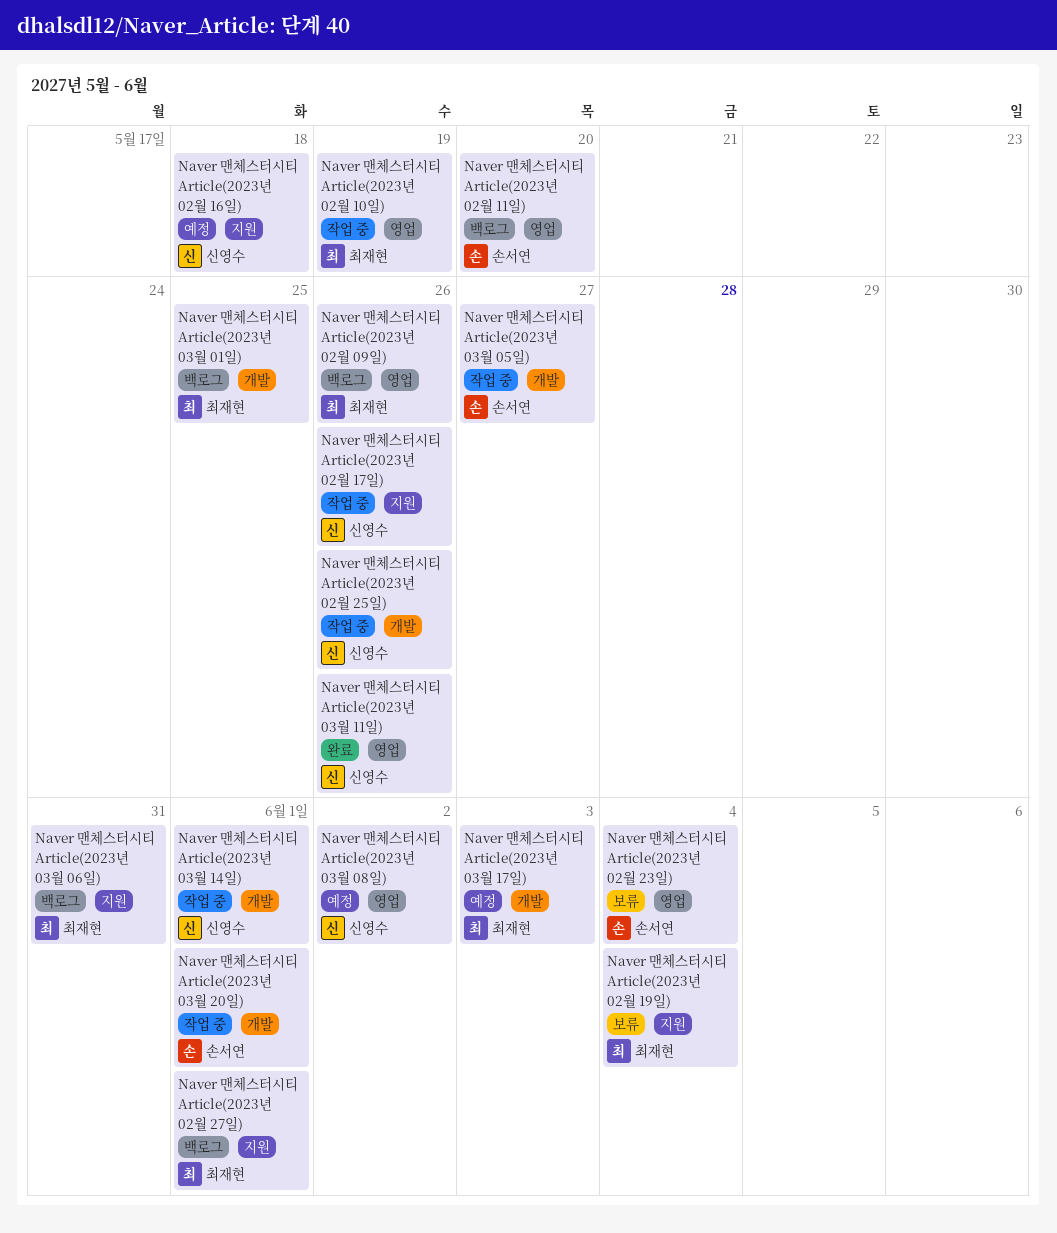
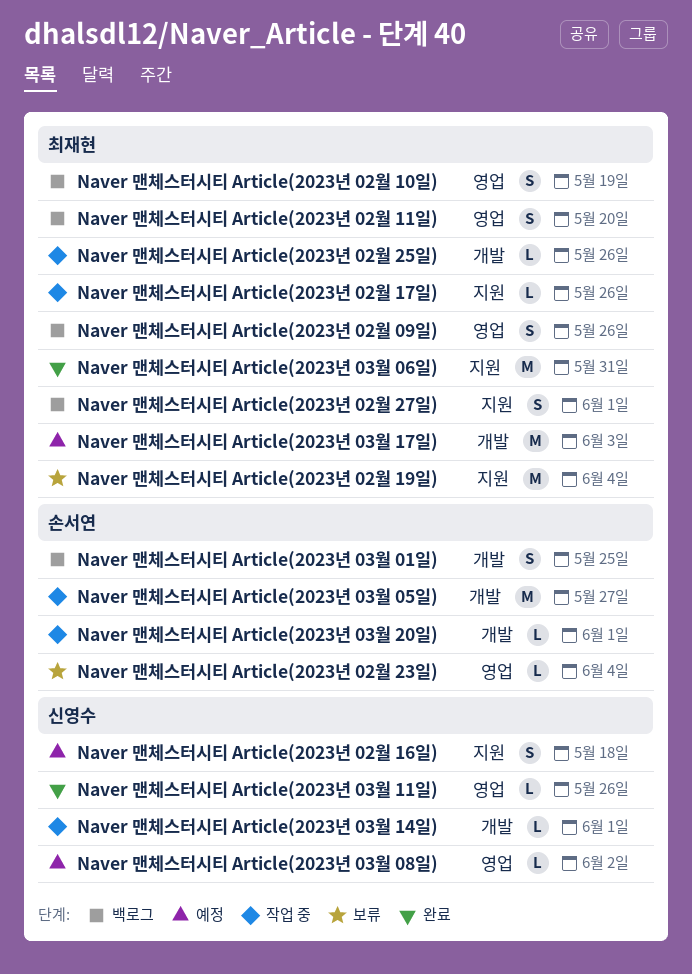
Naver 맨체스터시티 Article(2023년 02월 10일), status: 작업 중 -> 백로그
Naver 맨체스터시티 Article(2023년 02월 11일), owner: 손서연 -> 최재현
Naver 맨체스터시티 Article(2023년 02월 17일), owner: 신영수 -> 최재현
Naver 맨체스터시티 Article(2023년 02월 25일), owner: 신영수 -> 최재현
Naver 맨체스터시티 Article(2023년 03월 01일), owner: 최재현 -> 손서연
Naver 맨체스터시티 Article(2023년 03월 06일), status: 백로그 -> 완료

